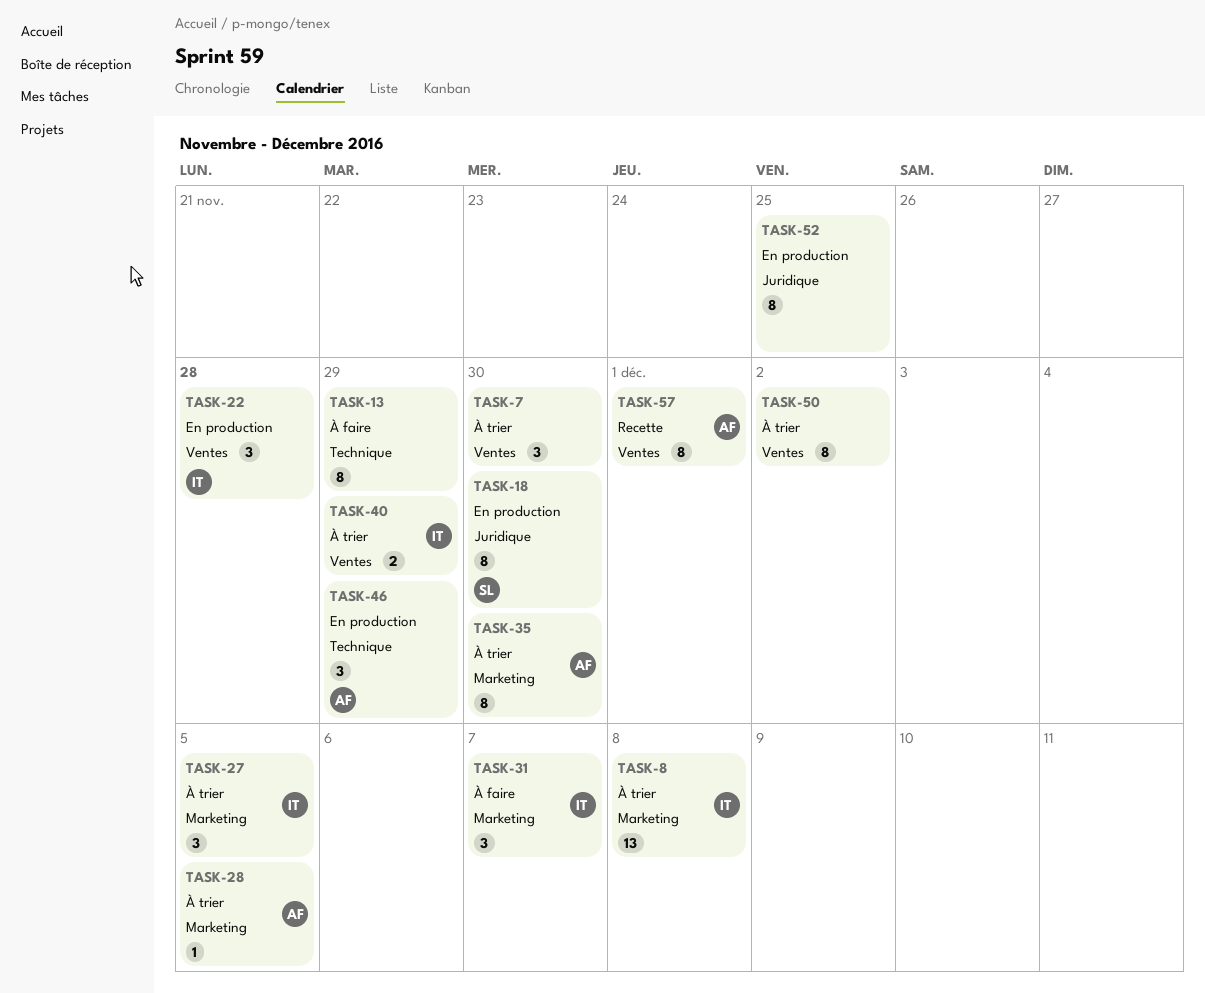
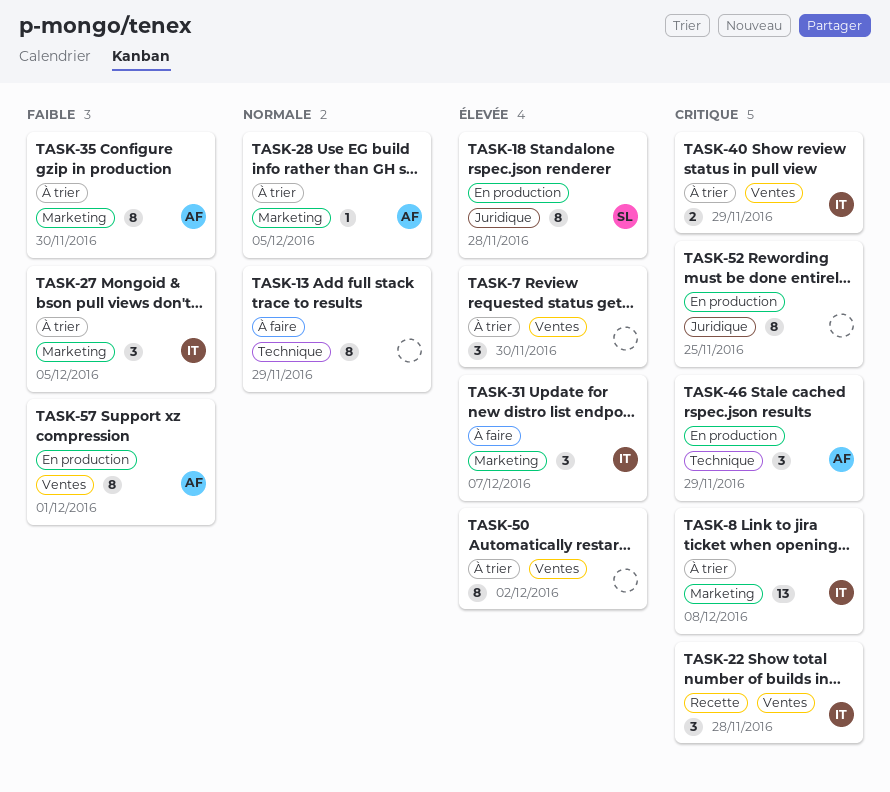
TASK-18, due: Nov 30 -> Nov 28
TASK-22, status: En production -> Recette
TASK-57, status: Recette -> En production

